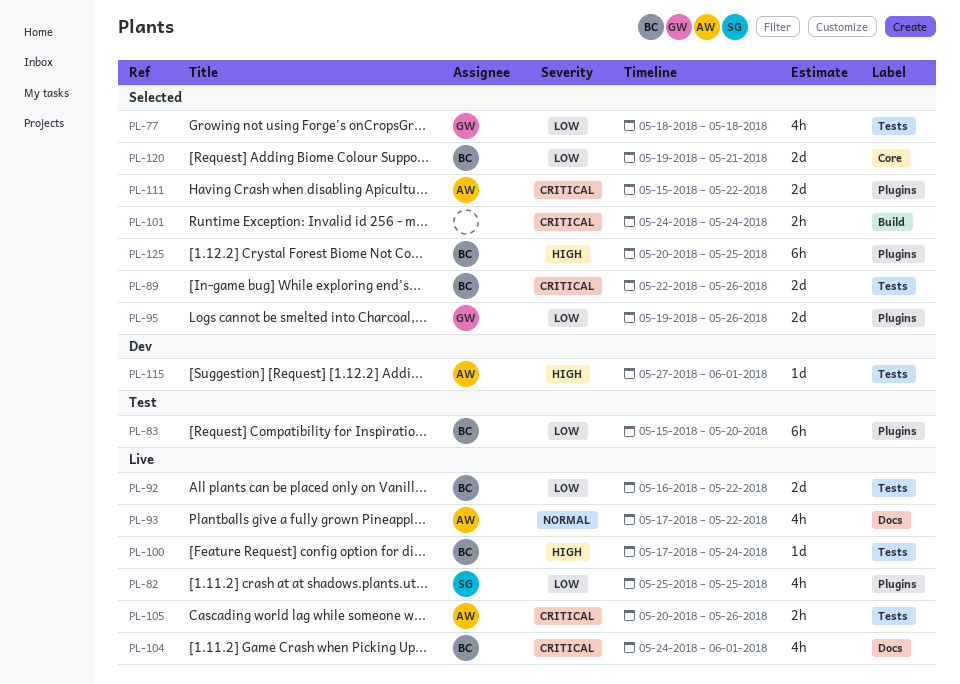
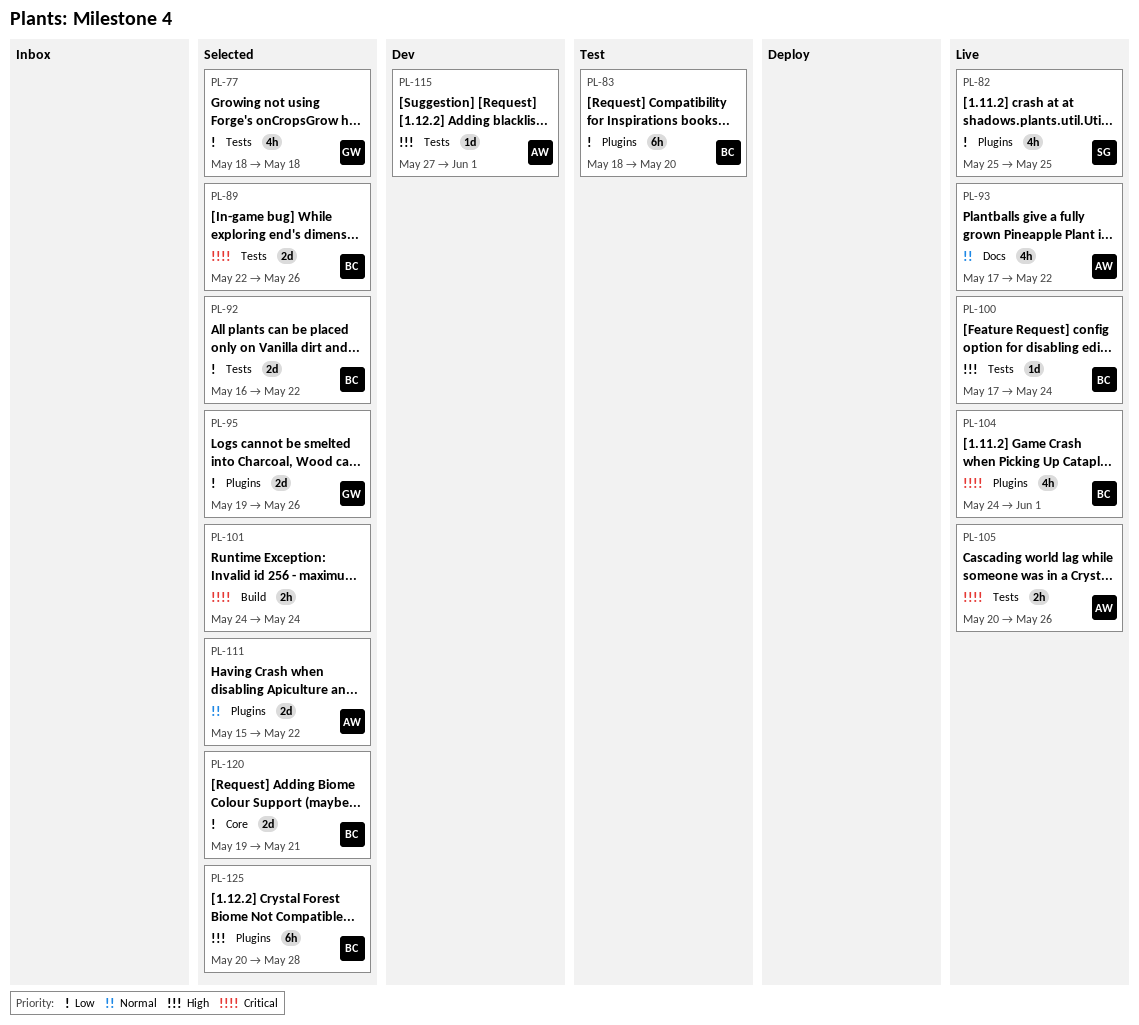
PL-83, start: May 15 -> May 18
PL-92, status: Live -> Selected
PL-104, label: Docs -> Plugins
PL-111, priority: Critical -> Normal
PL-125, due: May 25 -> May 28

